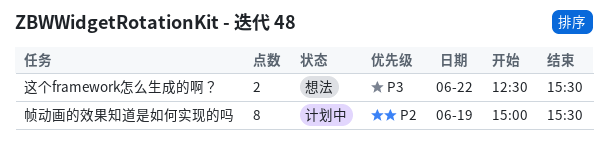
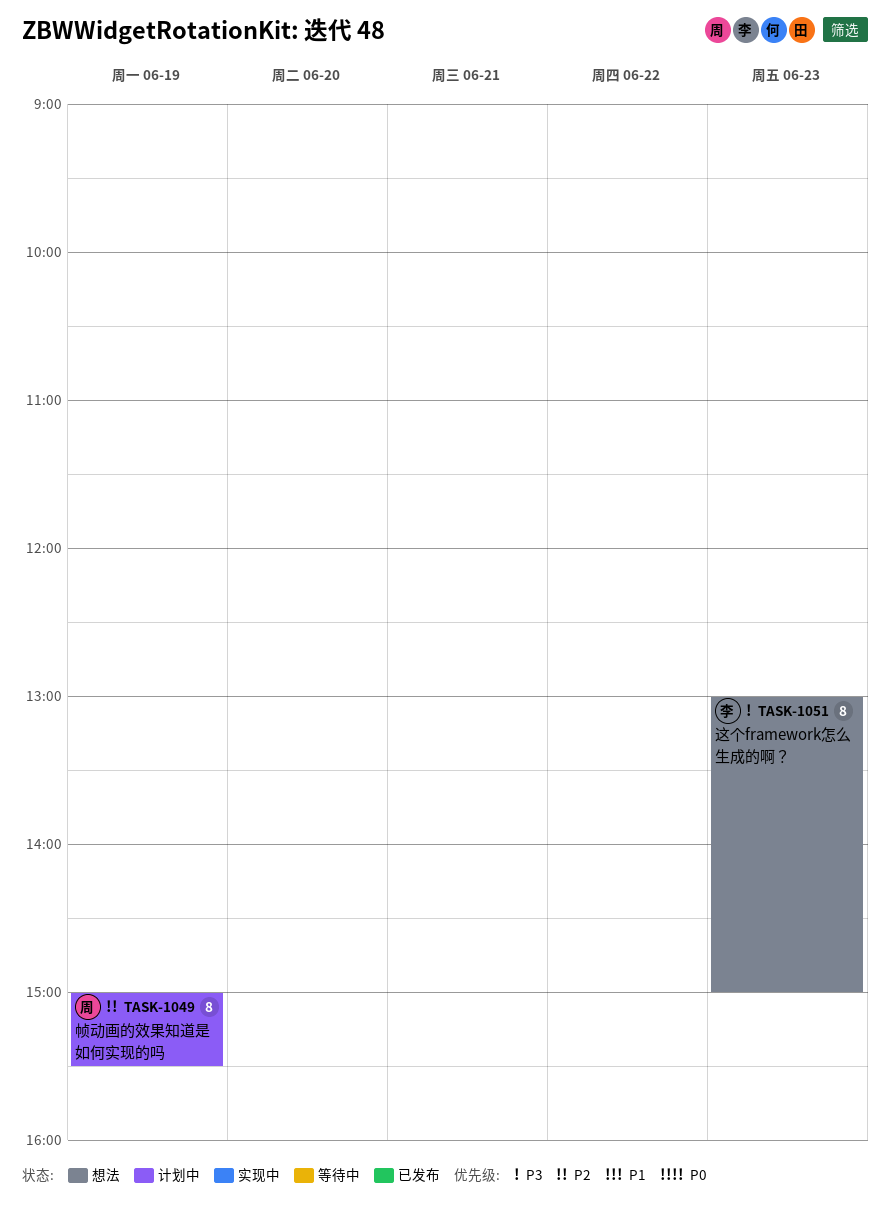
这个framework怎么生成的啊？, estimate: 2 -> 8
这个framework怎么生成的啊？, day: Jun 22 -> Jun 23
这个framework怎么生成的啊？, begins: 12:30 -> 13:00
这个framework怎么生成的啊？, ends: 15:30 -> 15:00

